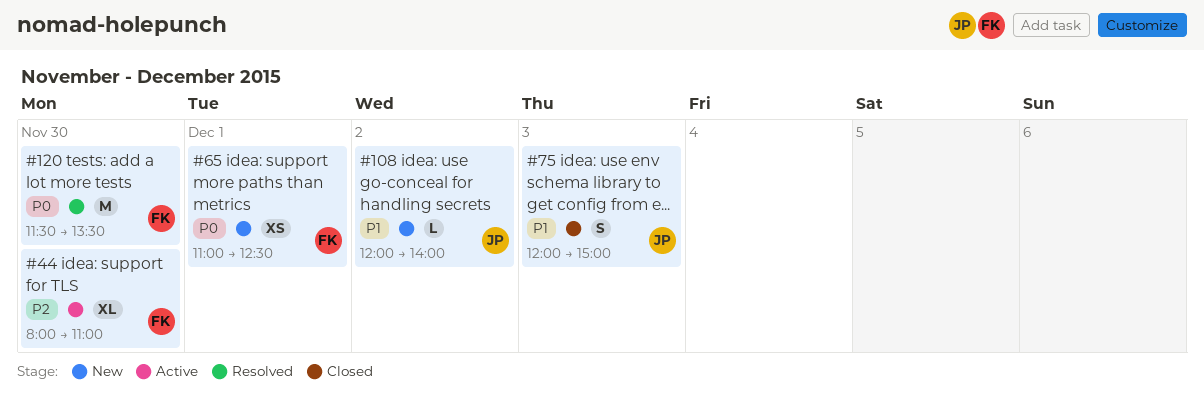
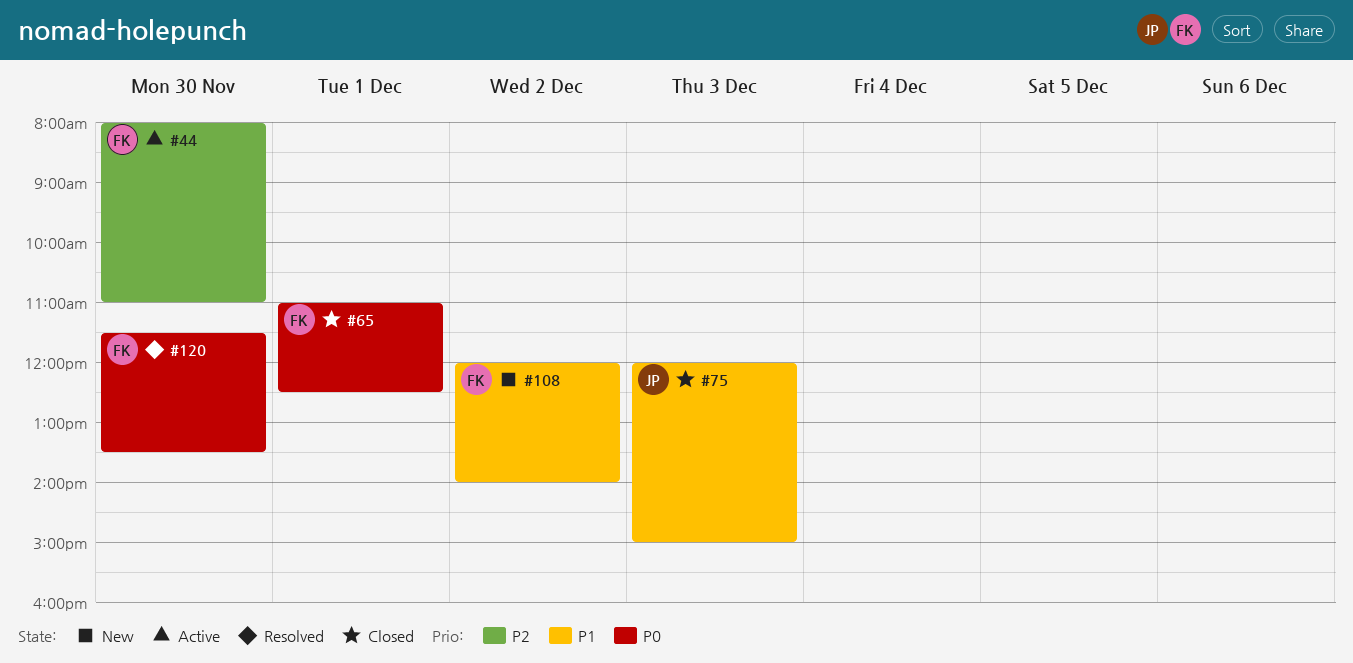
#65, status: New -> Closed
#108, owner: JP -> FK

